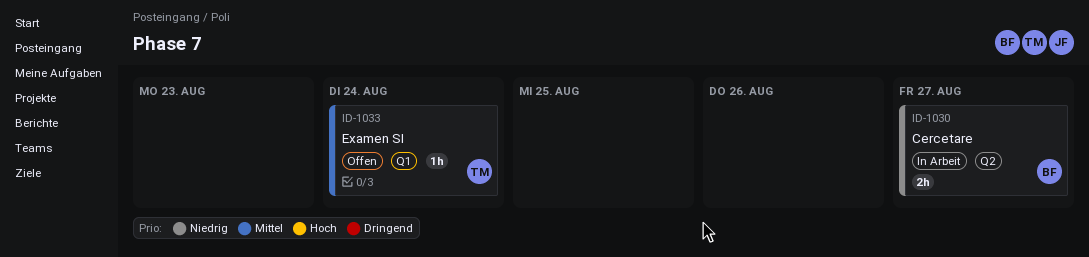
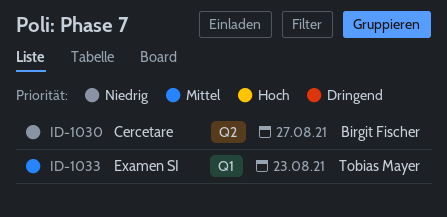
ID-1033, due: Aug 24 -> Aug 23

